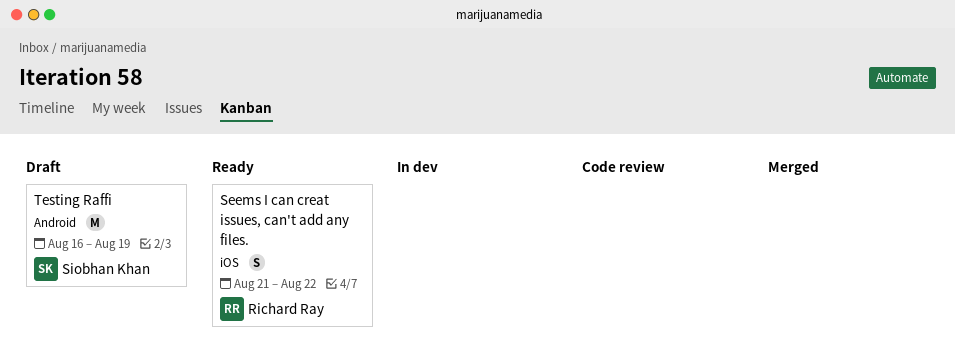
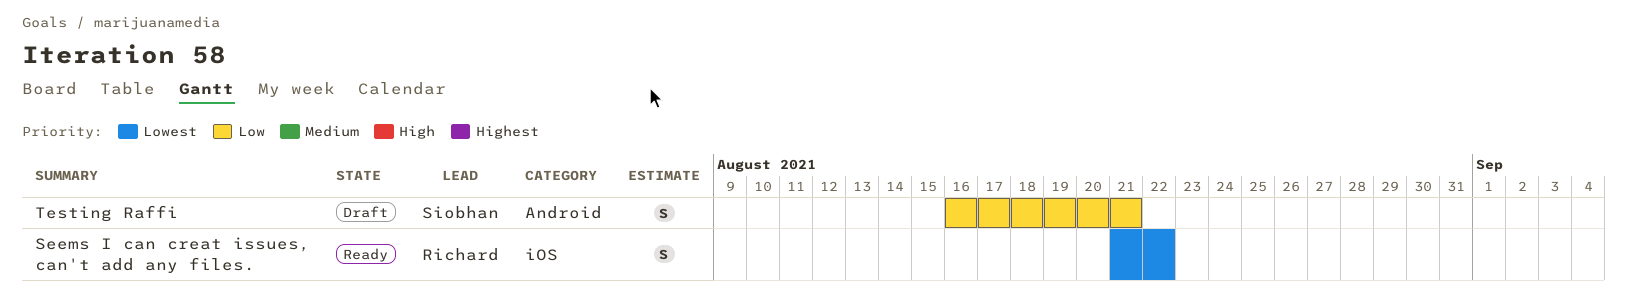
Testing Raffi, estimate: M -> S
Testing Raffi, due: Aug 19 -> Aug 21

